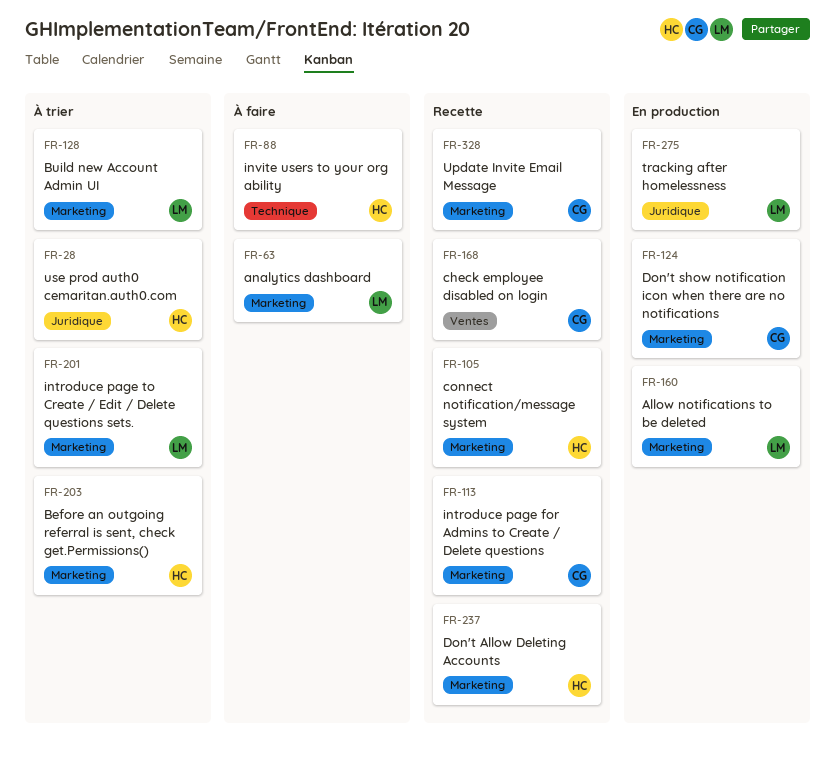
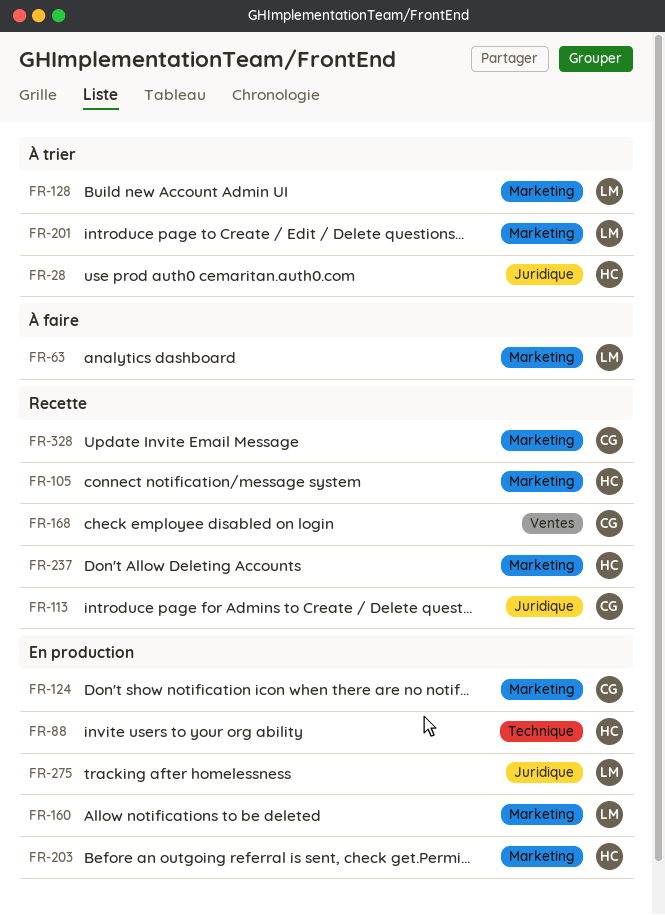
FR-88, status: À faire -> En production
FR-113, label: Marketing -> Juridique
FR-203, status: À trier -> En production

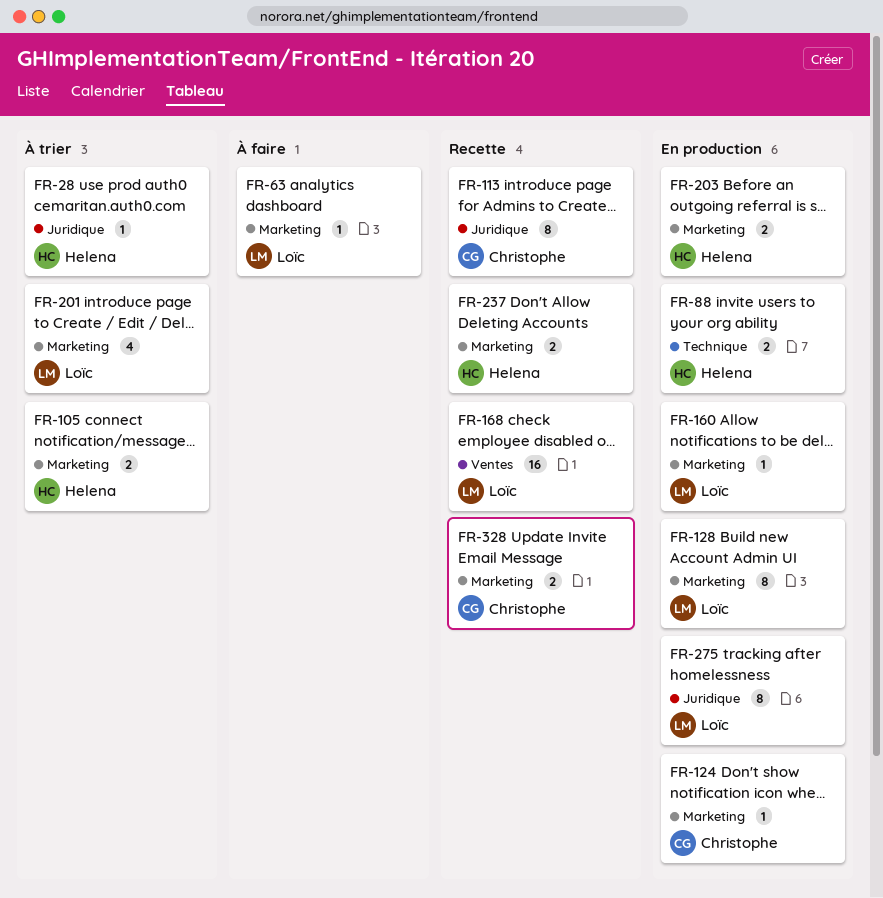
FR-105, status: Recette -> À trier
FR-128, status: À trier -> En production
FR-168, owner: Christophe -> Loïc

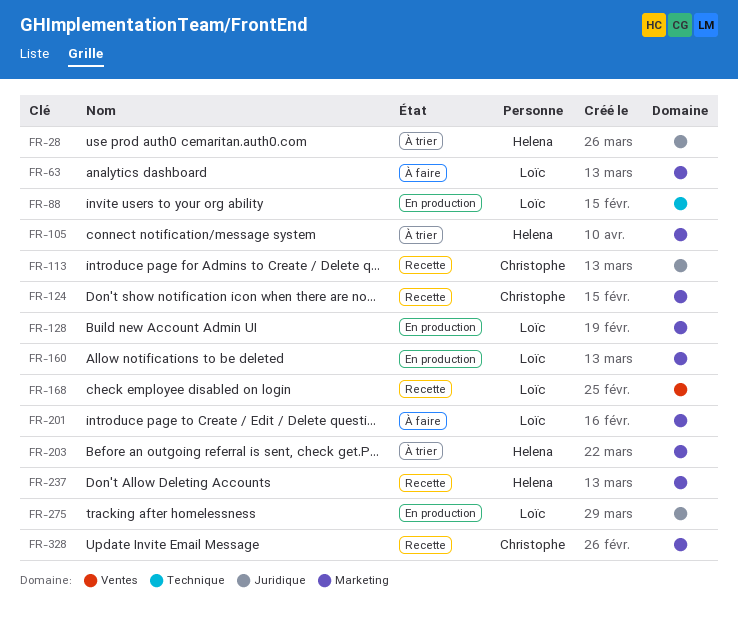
FR-88, owner: Helena -> Loïc
FR-124, status: En production -> Recette
FR-201, status: À trier -> À faire
FR-203, status: En production -> À trier

